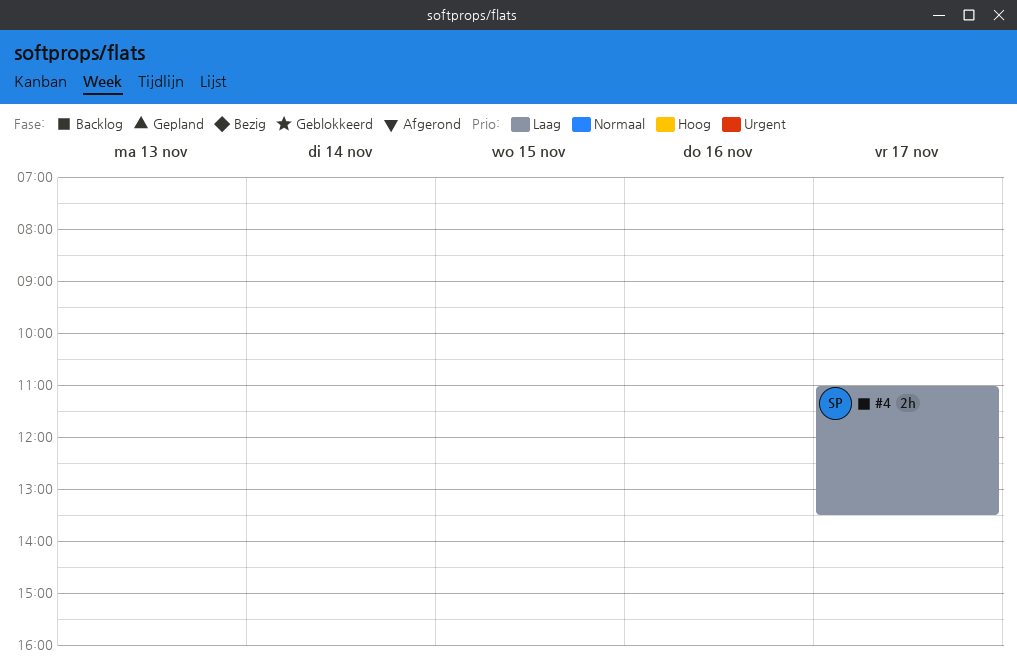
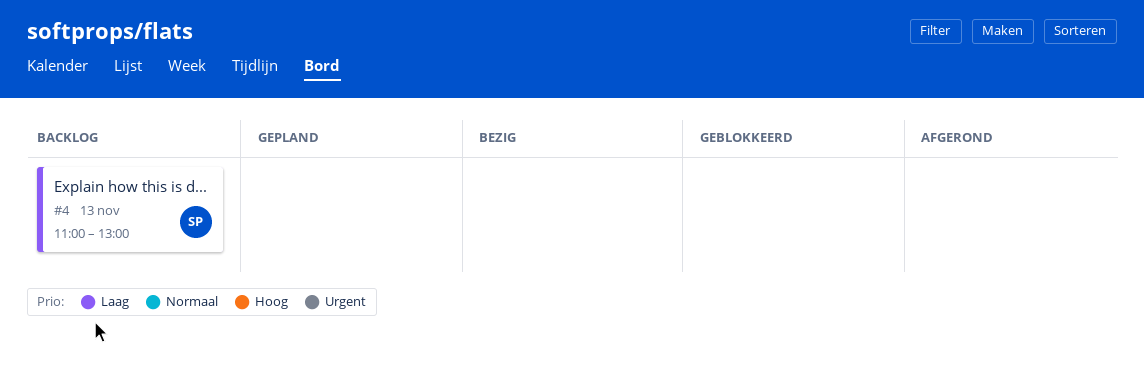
#4, day: Nov 17 -> Nov 13
#4, ends: 13:30 -> 13:00

